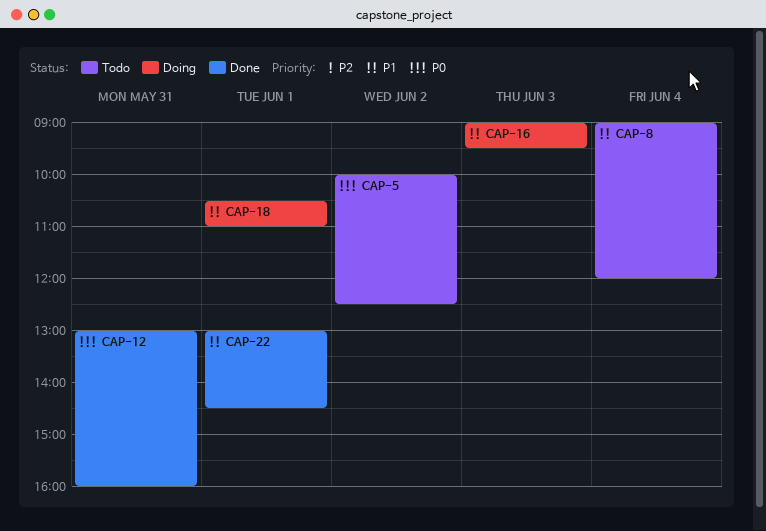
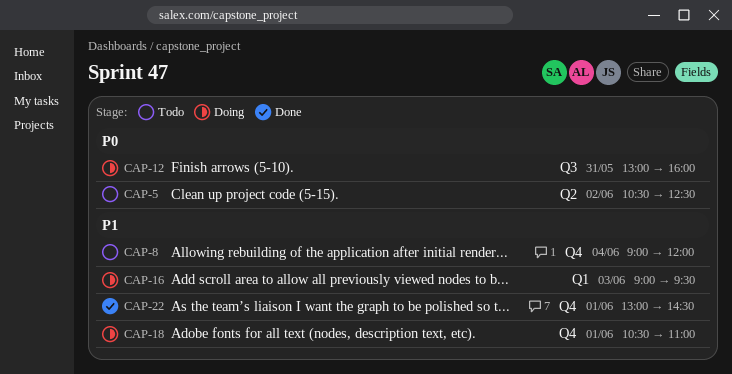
CAP-5, begins: 10:00 -> 10:30
CAP-12, status: Done -> Doing

